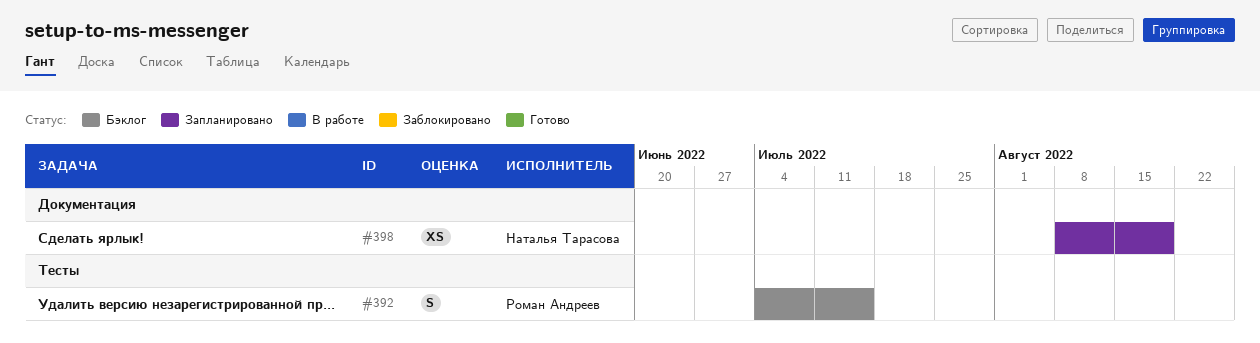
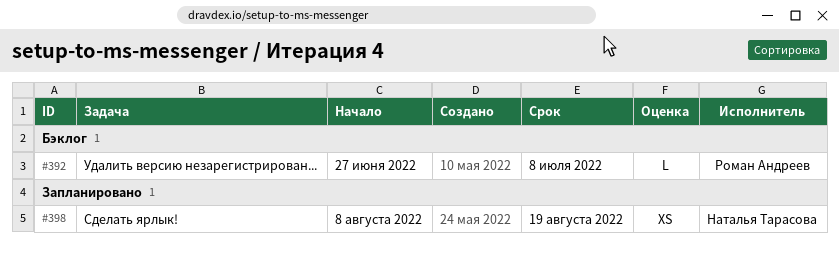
#392, estimate: S -> L
#392, start: Jul 4 -> Jun 27
#392, due: Jul 15 -> Jul 8

